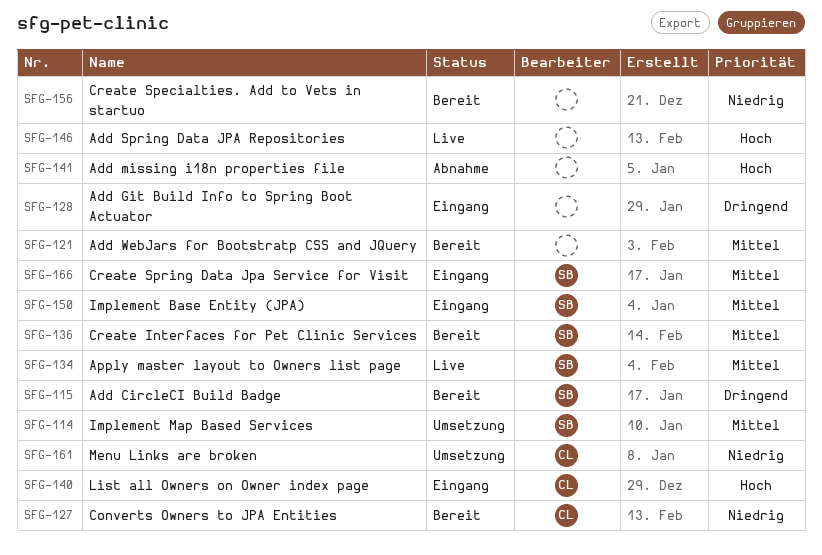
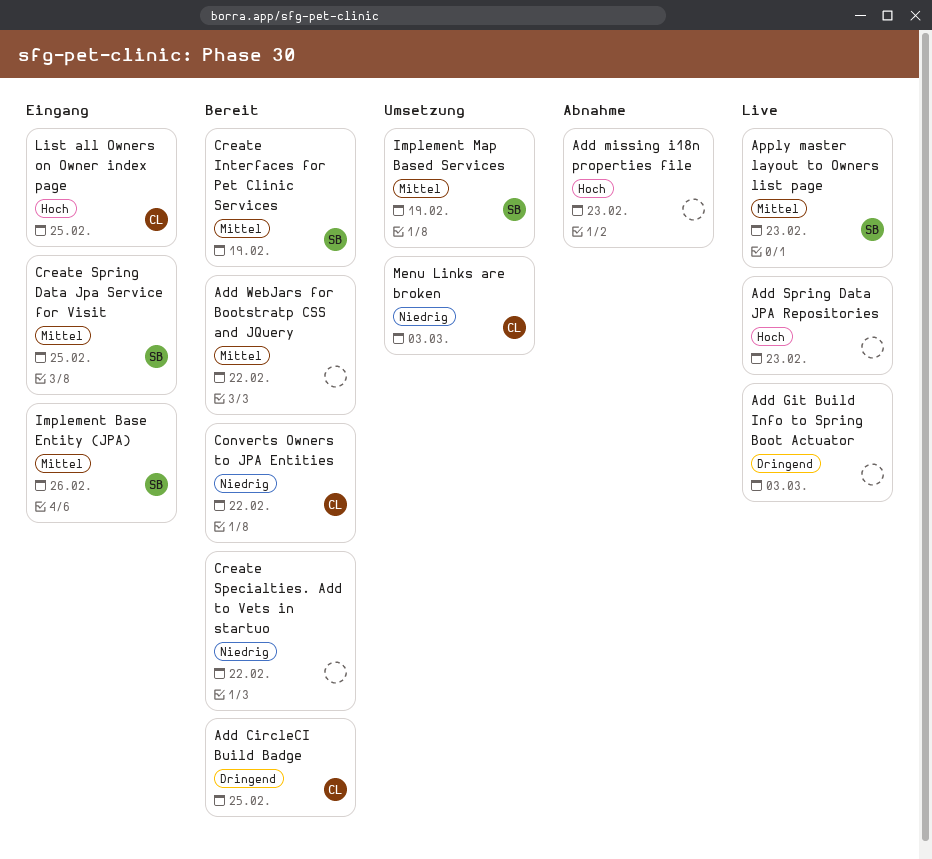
Add CircleCI Build Badge, owner: SB -> CL
Add Git Build Info to Spring Boot Actuator, status: Eingang -> Live

